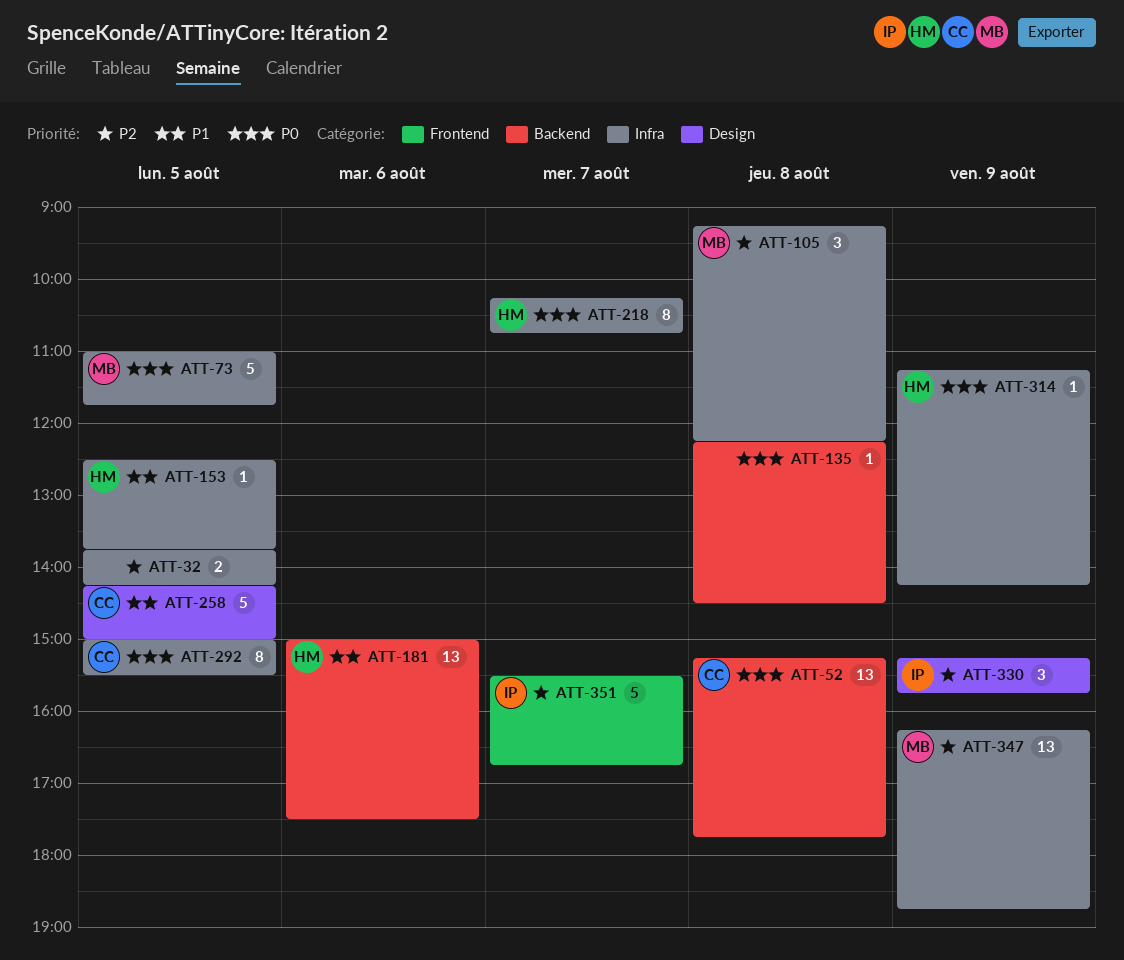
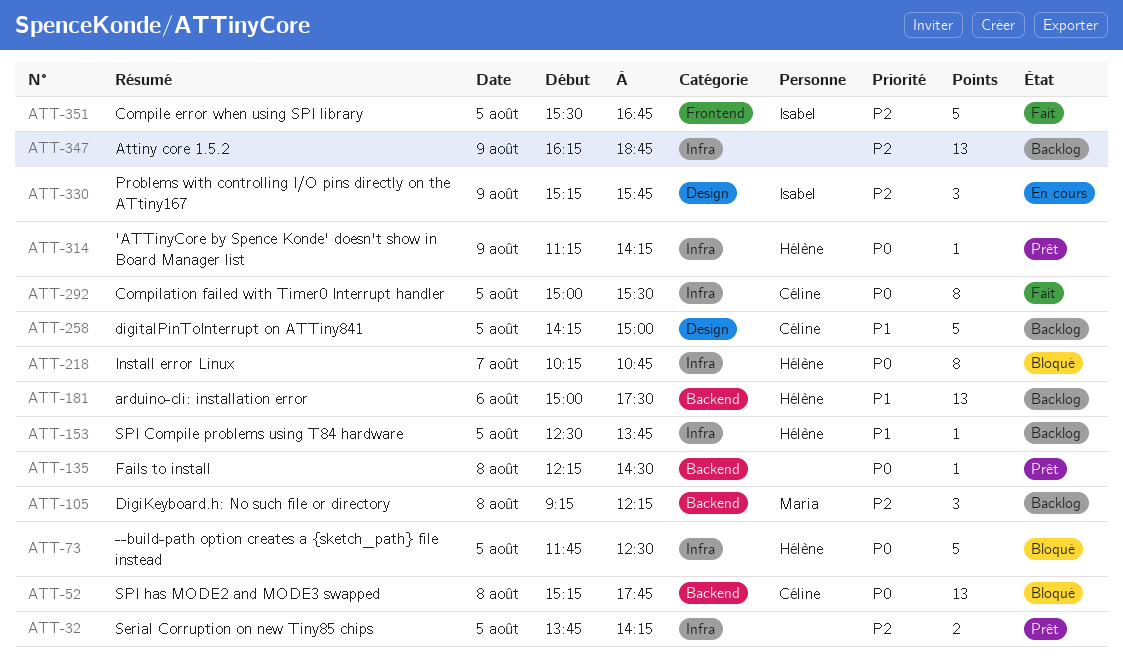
ATT-73, owner: Maria -> Hélène
ATT-73, begins: 11:00 -> 11:45
ATT-73, ends: 11:45 -> 12:30
ATT-105, label: Infra -> Backend
ATT-347, owner: Maria -> none
ATT-351, day: Aug 7 -> Aug 5

